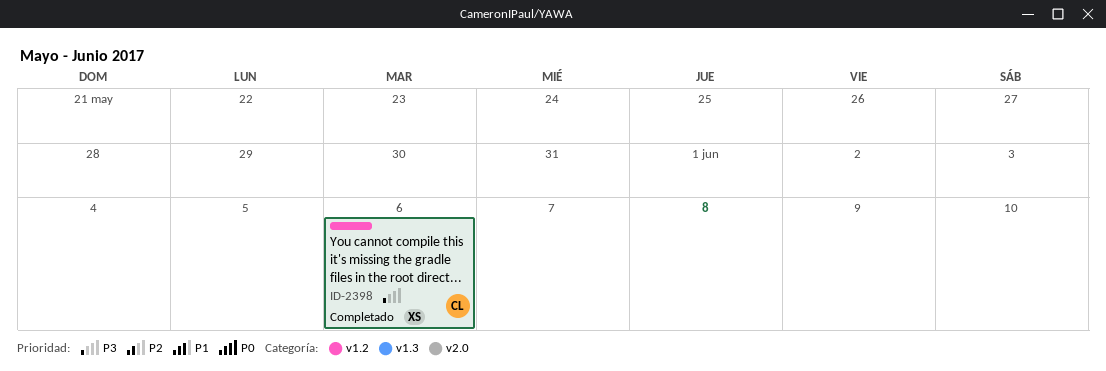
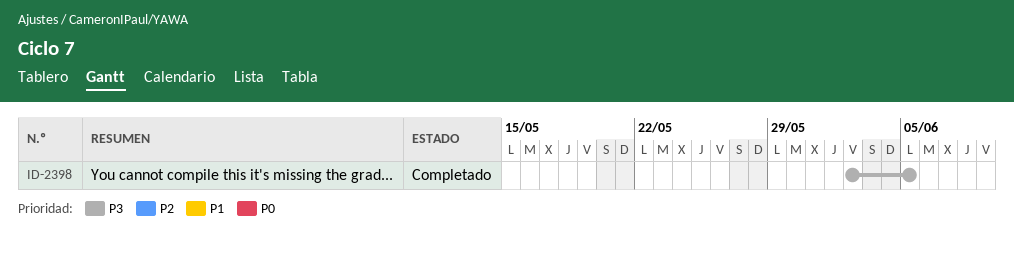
ID-2398, due: Jun 6 -> Jun 5

